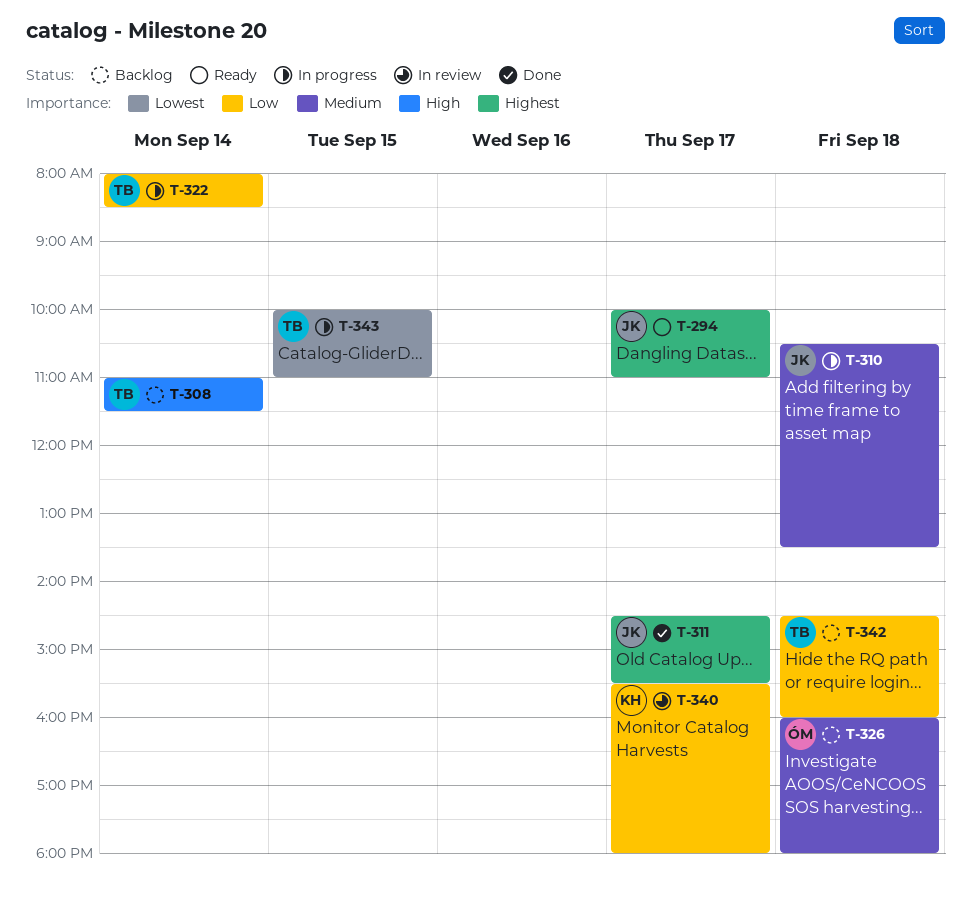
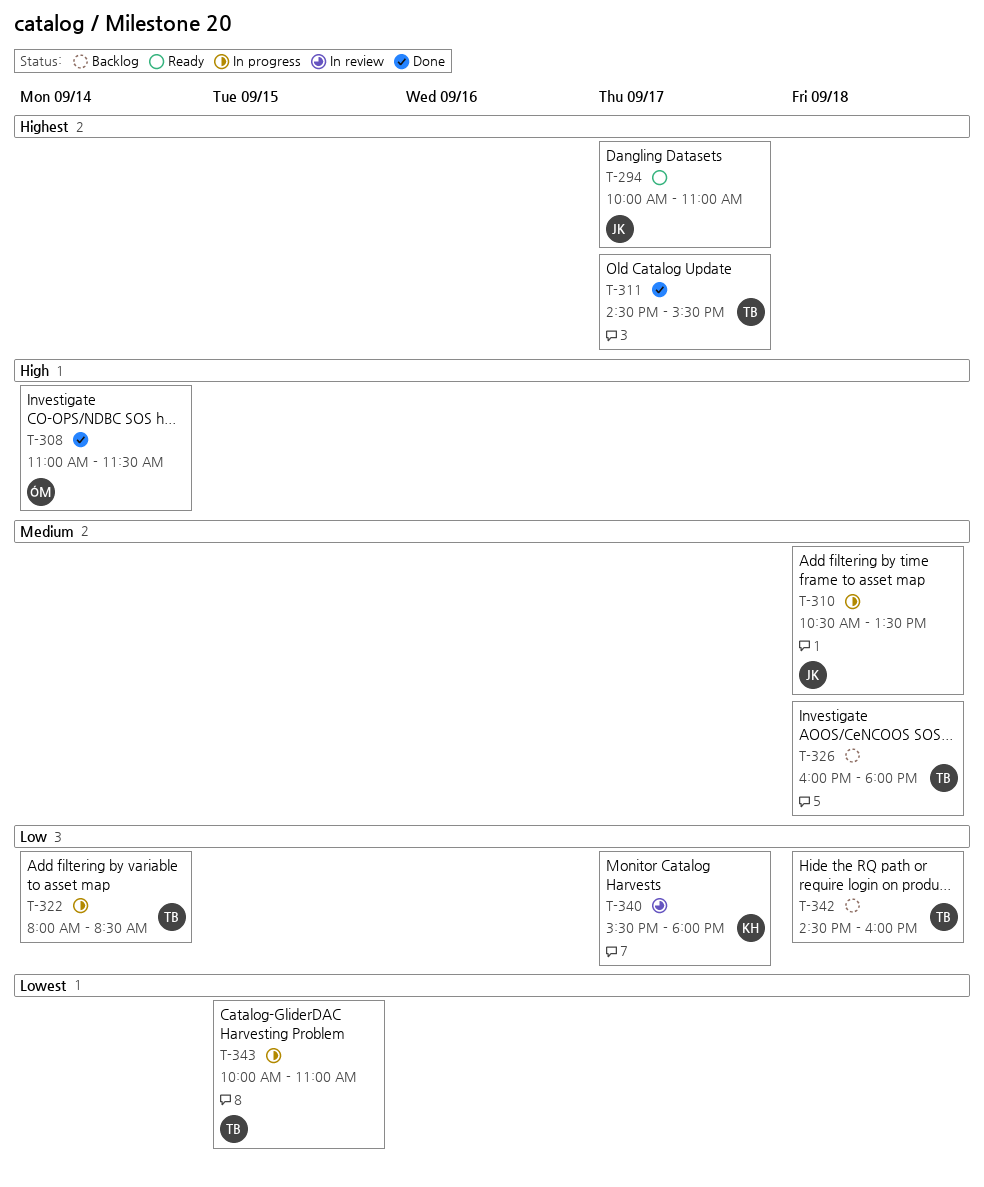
T-308, status: Backlog -> Done
T-308, owner: TB -> ÓM
T-311, owner: JK -> TB
T-326, owner: ÓM -> TB

